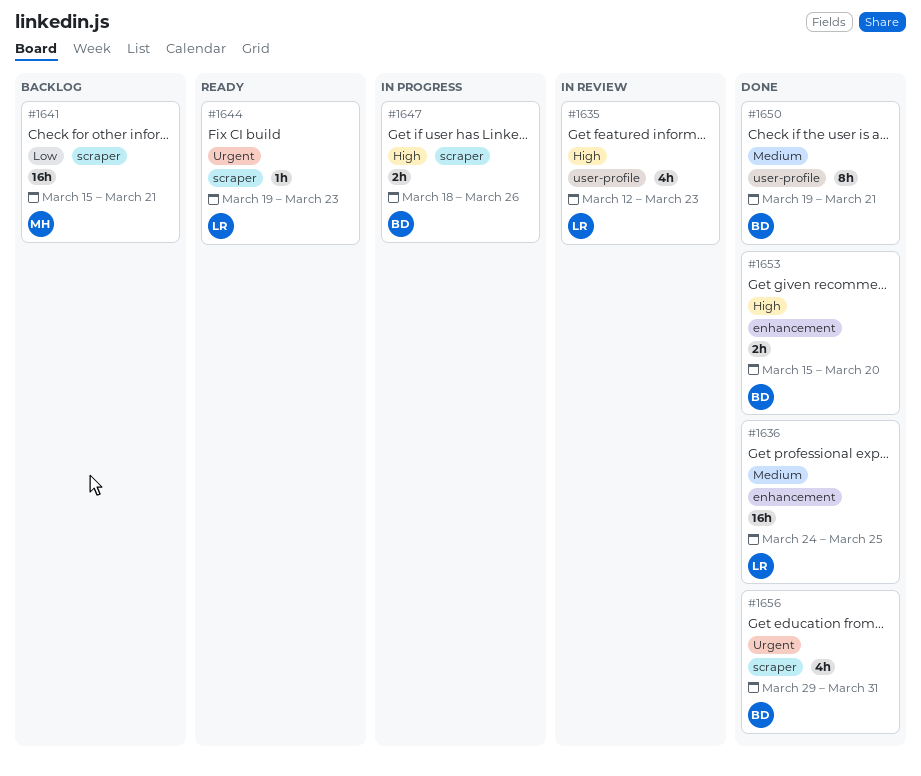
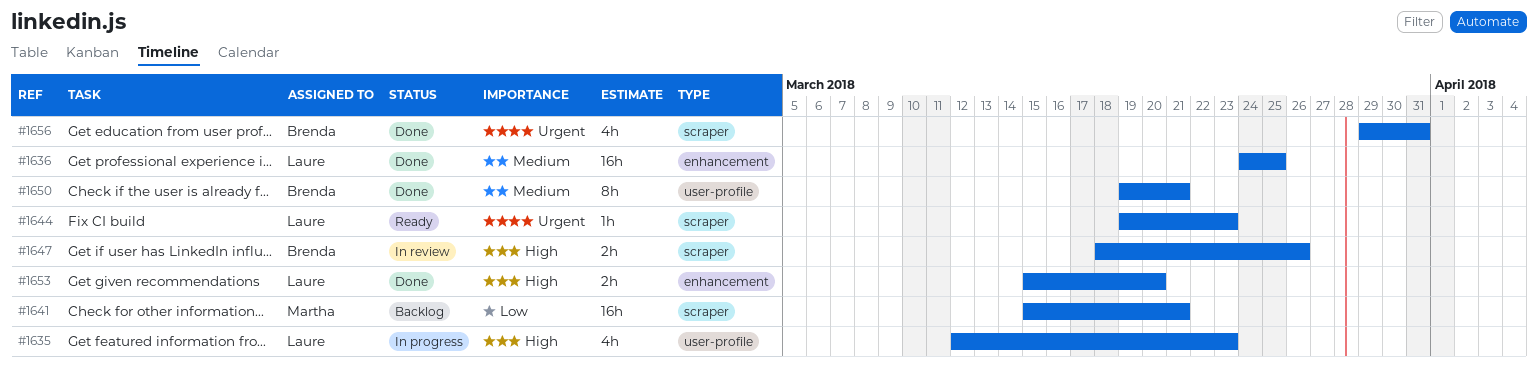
#1635, status: In review -> In progress
#1647, status: In progress -> In review
#1653, owner: Brenda -> Laure

